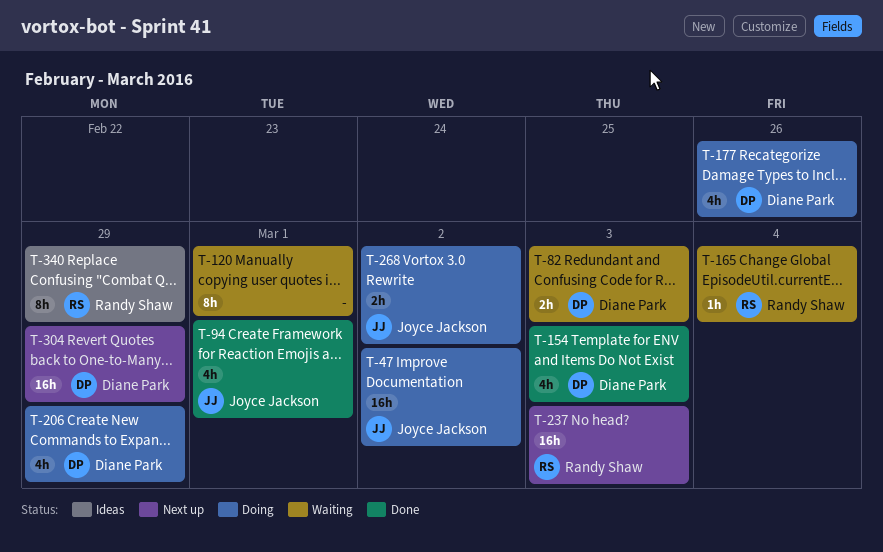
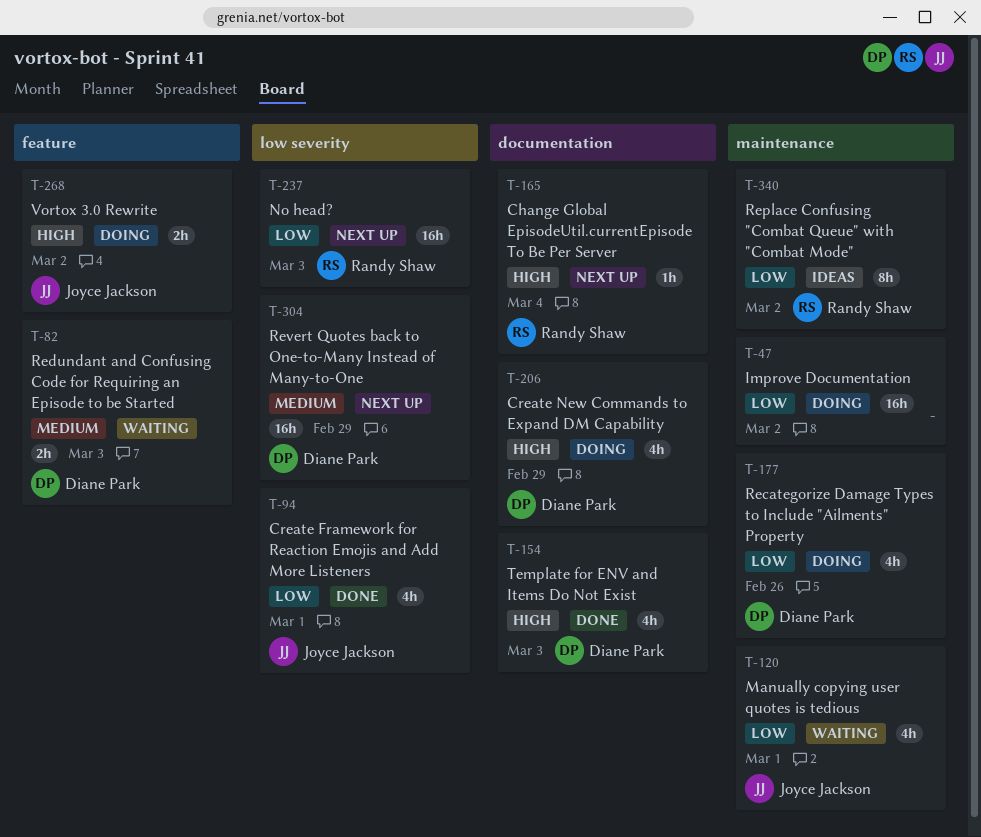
T-47, owner: Joyce Jackson -> none
T-120, owner: none -> Joyce Jackson
T-120, estimate: 8h -> 4h
T-165, status: Waiting -> Next up
T-340, due: Feb 29 -> Mar 2

